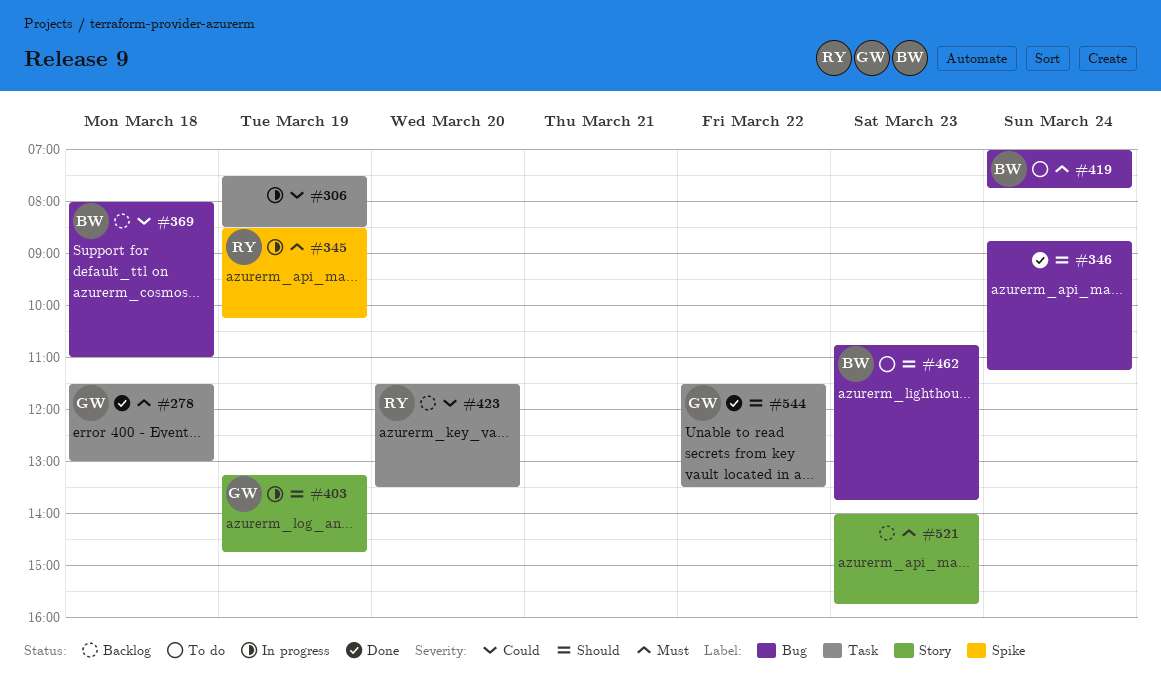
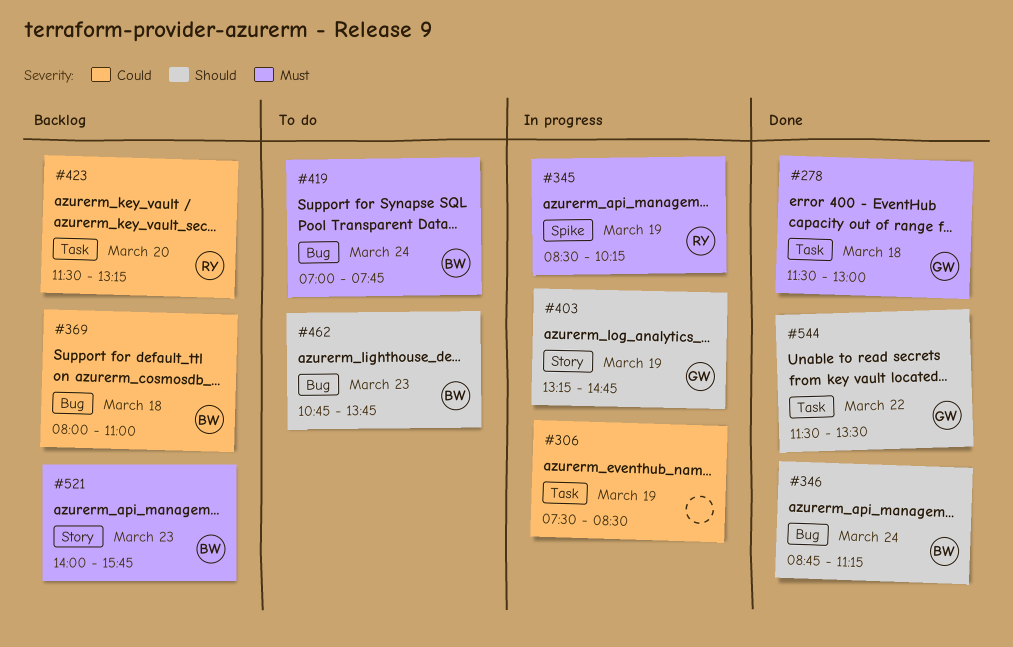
#346, owner: none -> BW
#423, ends: 13:30 -> 13:15
#521, owner: none -> BW

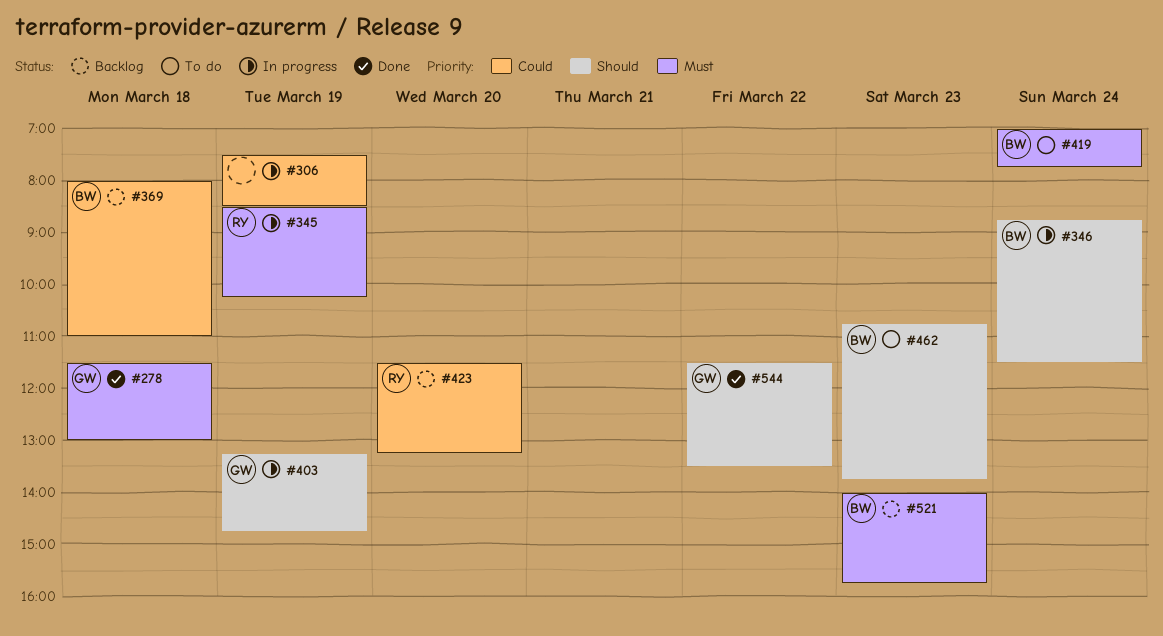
#346, status: Done -> In progress
#346, ends: 11:15 -> 11:30

